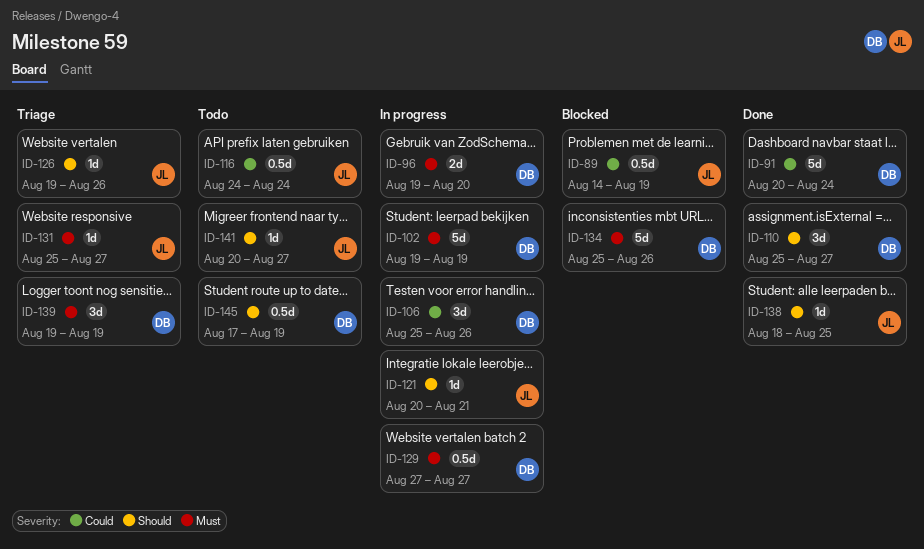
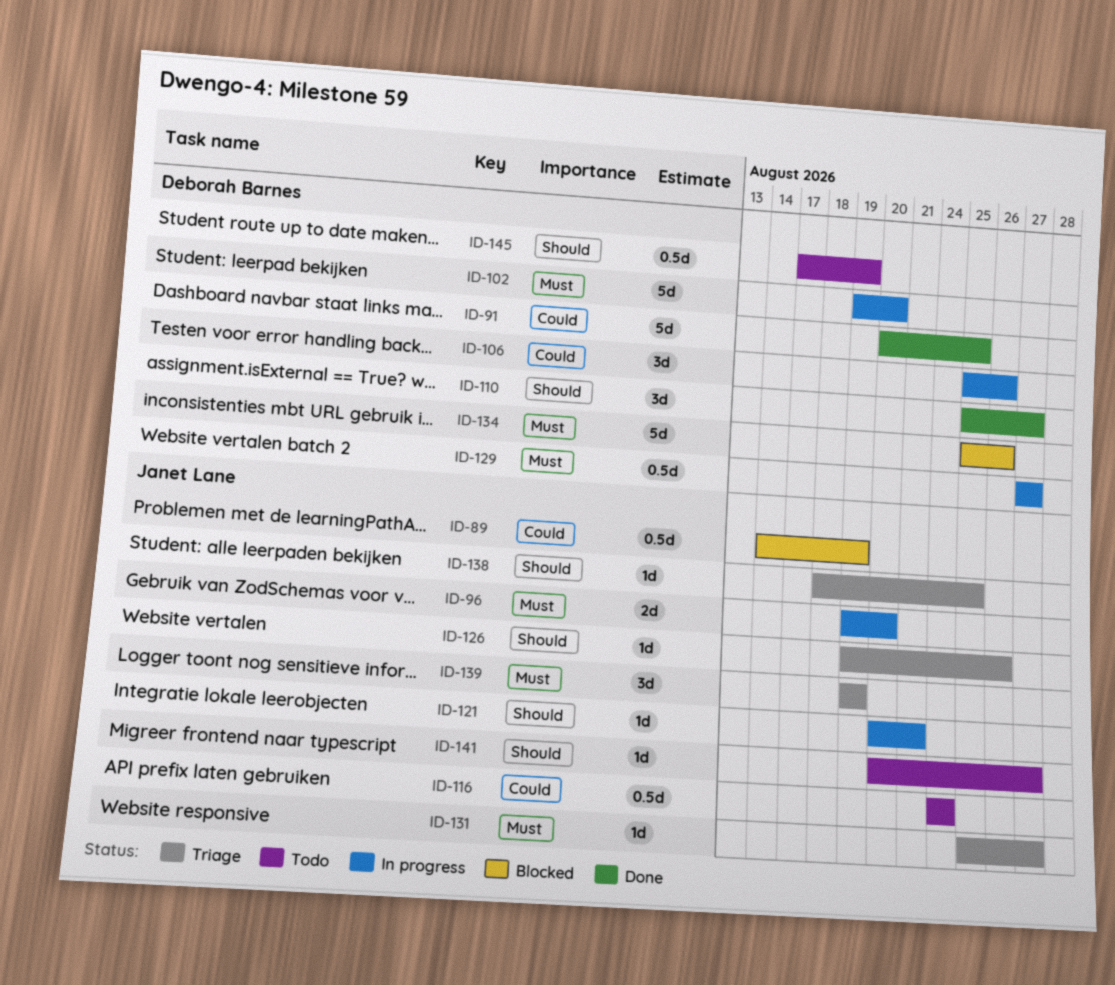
ID-91, due: Aug 24 -> Aug 25
ID-96, owner: Deborah Barnes -> Janet Lane
ID-102, due: Aug 19 -> Aug 20
ID-138, status: Done -> Triage
ID-139, owner: Deborah Barnes -> Janet Lane

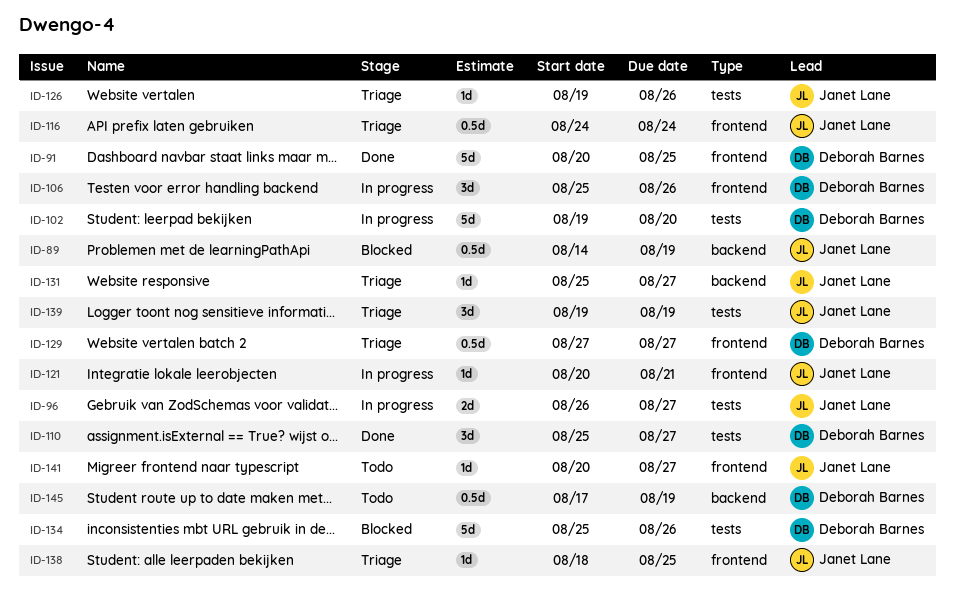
ID-96, start: Aug 19 -> Aug 26
ID-96, due: Aug 20 -> Aug 27
ID-116, status: Todo -> Triage
ID-129, status: In progress -> Triage

